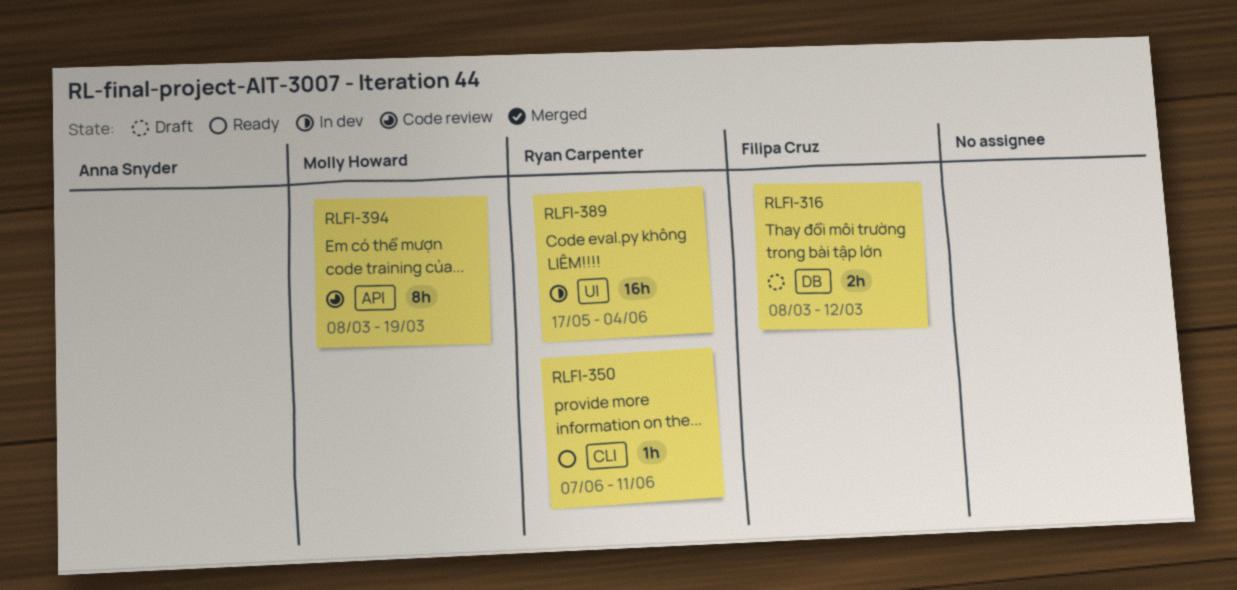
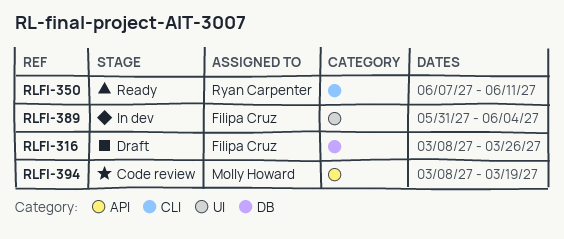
RLFI-316, due: Mar 12 -> Mar 26
RLFI-389, owner: Ryan Carpenter -> Filipa Cruz
RLFI-389, start: May 17 -> May 31

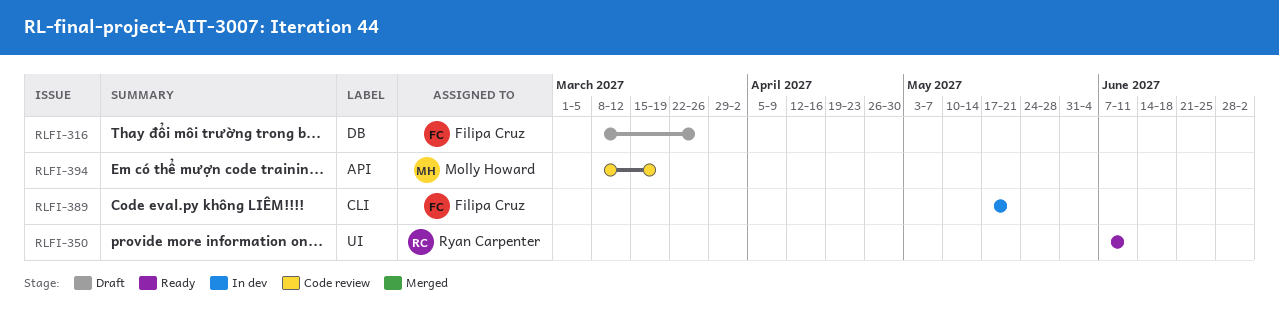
RLFI-350, label: CLI -> UI
RLFI-389, label: UI -> CLI
RLFI-389, start: May 31 -> May 17
RLFI-389, due: Jun 4 -> May 21

